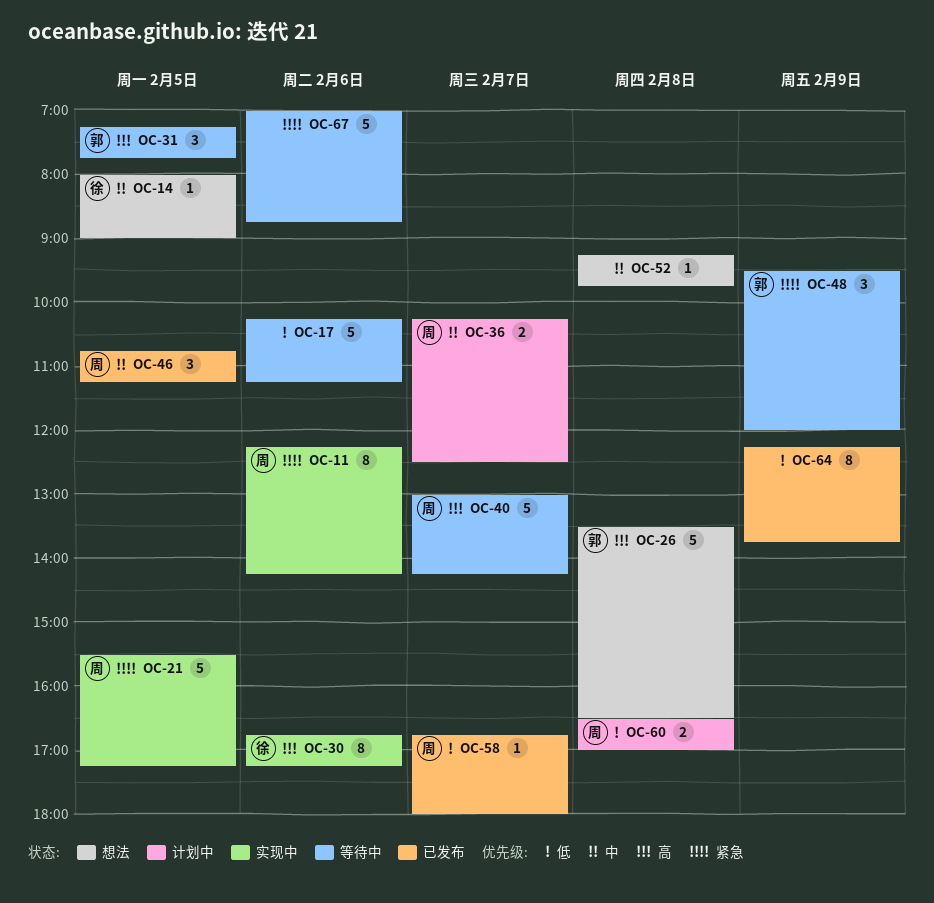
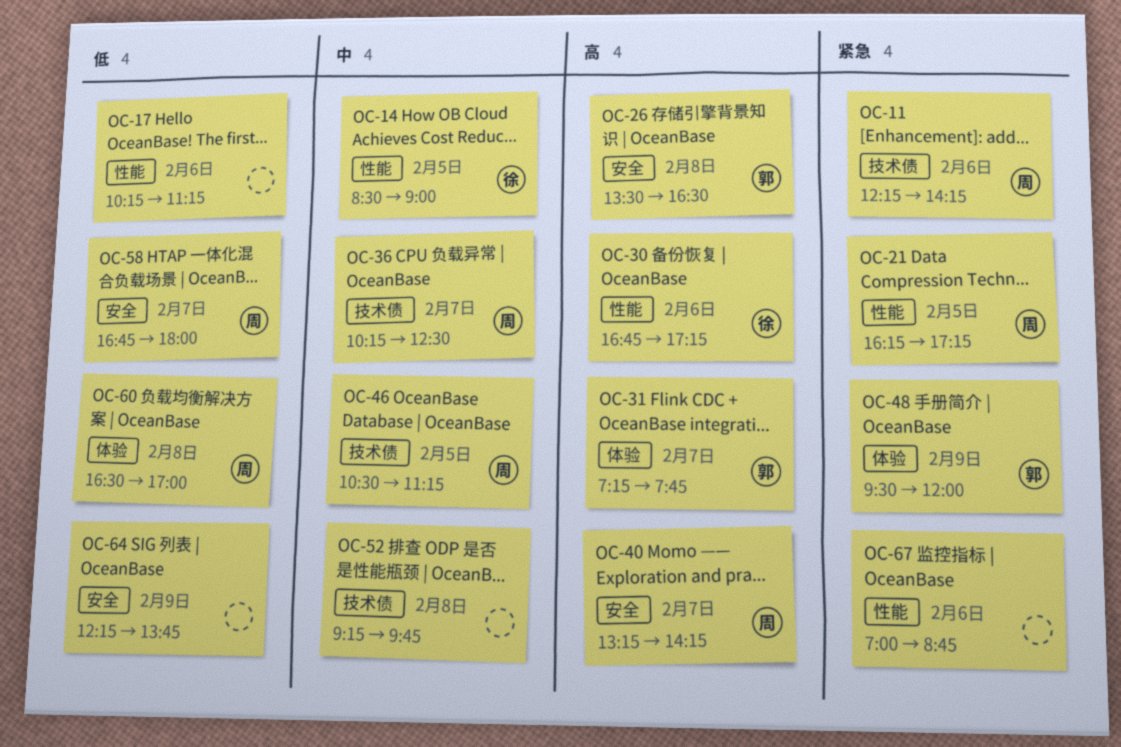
OC-14, begins: 08:00 -> 08:30
OC-21, begins: 15:30 -> 16:15
OC-31, day: Feb 5 -> Feb 7
OC-40, begins: 13:00 -> 13:15
OC-46, begins: 10:45 -> 10:30

